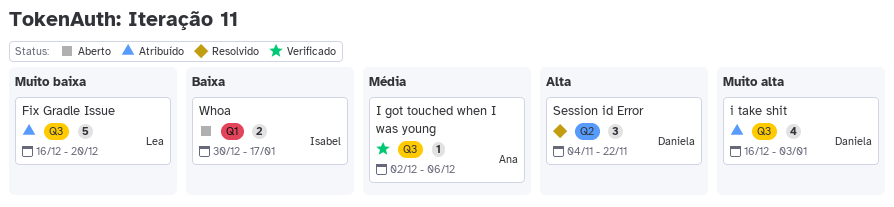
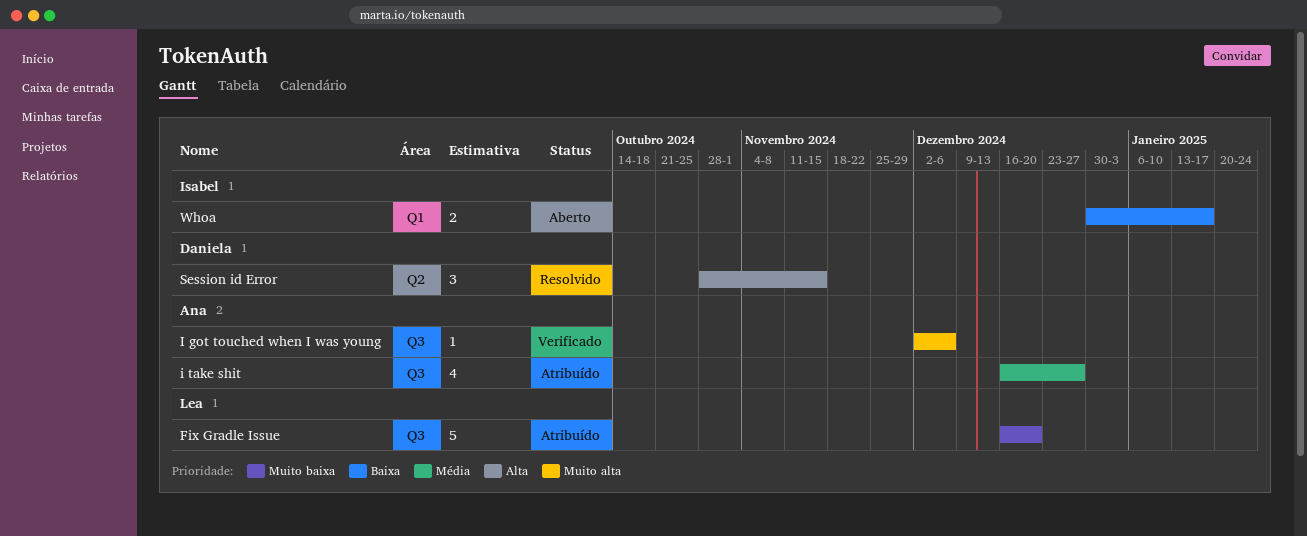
I got touched when I was young, priority: Média -> Muito alta
i take shit, owner: Daniela -> Ana
i take shit, priority: Muito alta -> Média
i take shit, due: Jan 3 -> Dec 27
Session id Error, start: Nov 4 -> Oct 28
Session id Error, due: Nov 22 -> Nov 15

